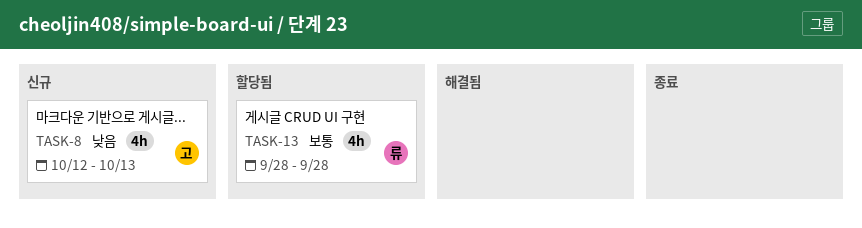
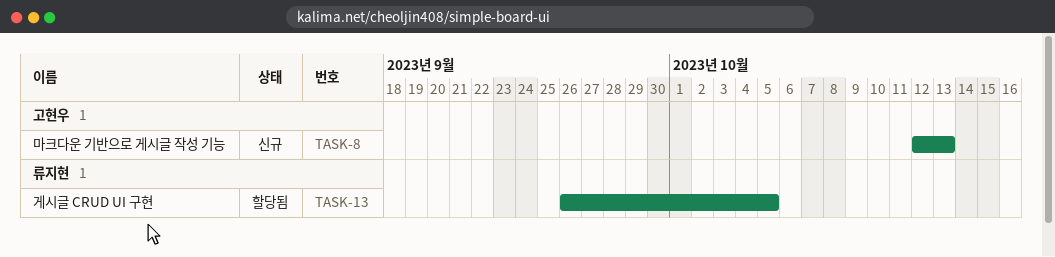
TASK-13, start: Sep 28 -> Sep 26
TASK-13, due: Sep 28 -> Oct 5

